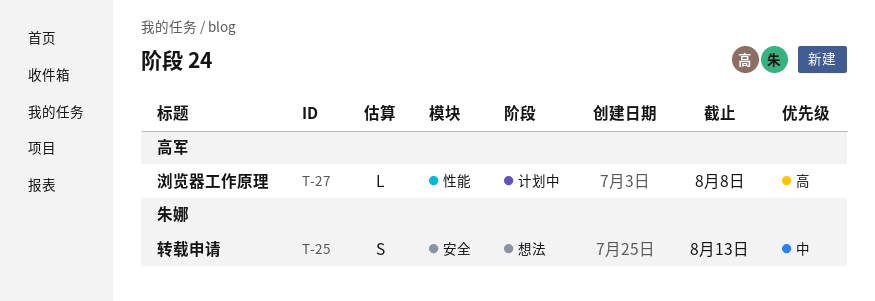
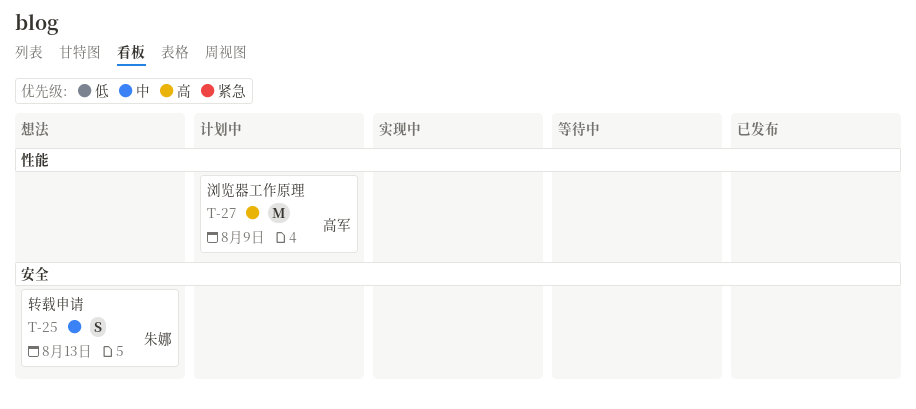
T-27, estimate: L -> M
T-27, due: Aug 8 -> Aug 9

